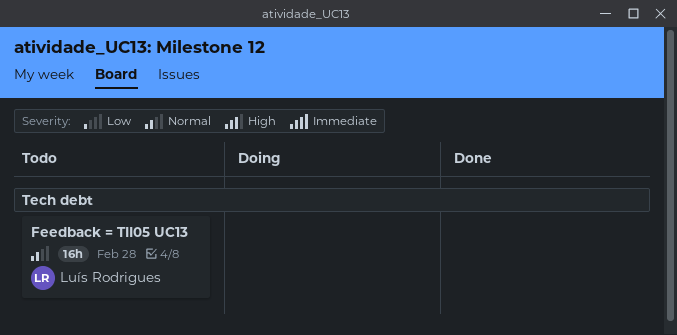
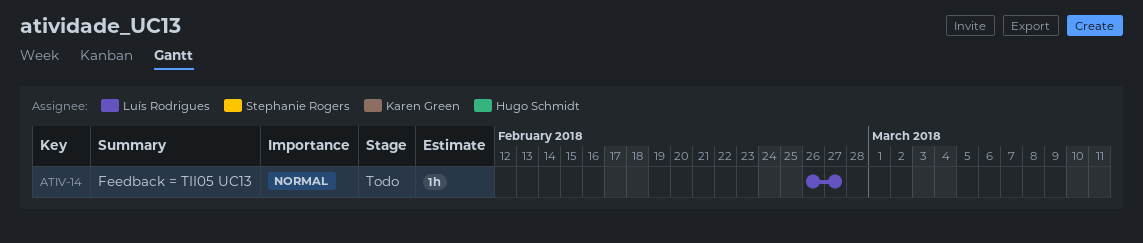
Feedback = TII05 UC13, estimate: 16h -> 1h
Feedback = TII05 UC13, due: Feb 28 -> Feb 27

